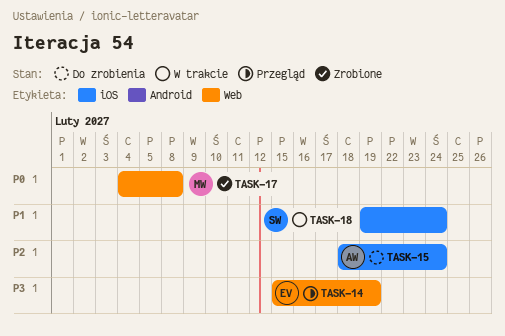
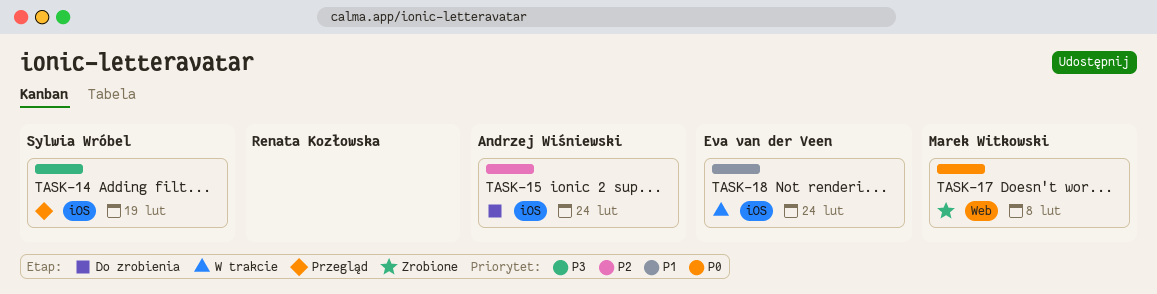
TASK-14, owner: Eva van der Veen -> Sylwia Wróbel
TASK-14, label: Web -> iOS
TASK-18, owner: Sylwia Wróbel -> Eva van der Veen

